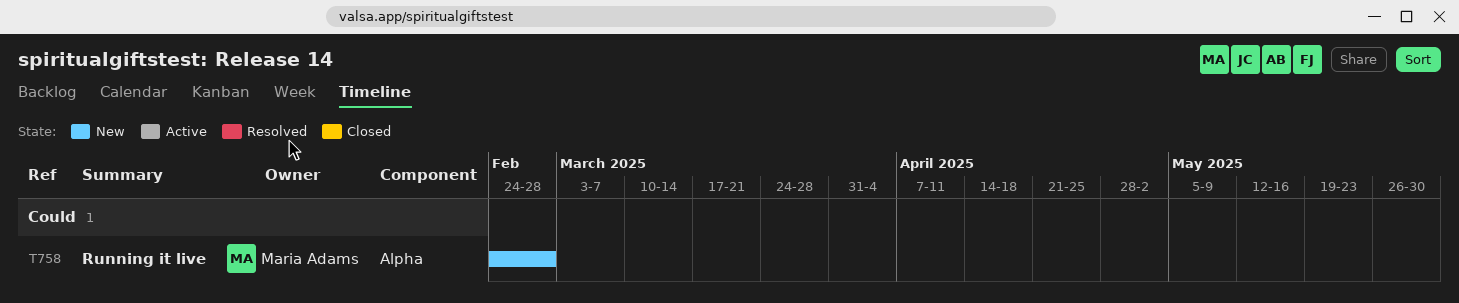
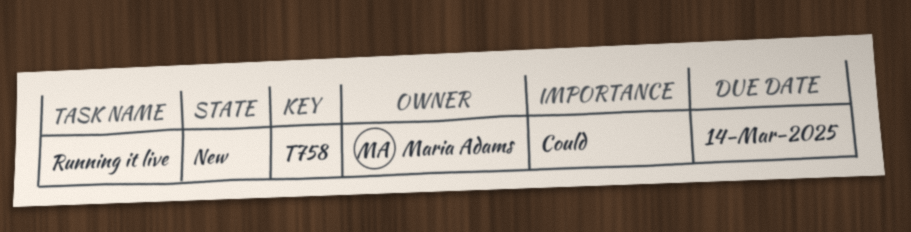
T758, due: Feb 28 -> Mar 14

